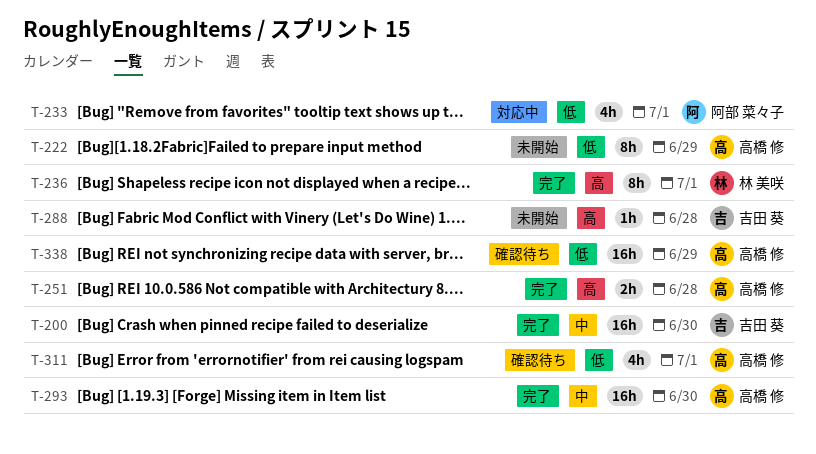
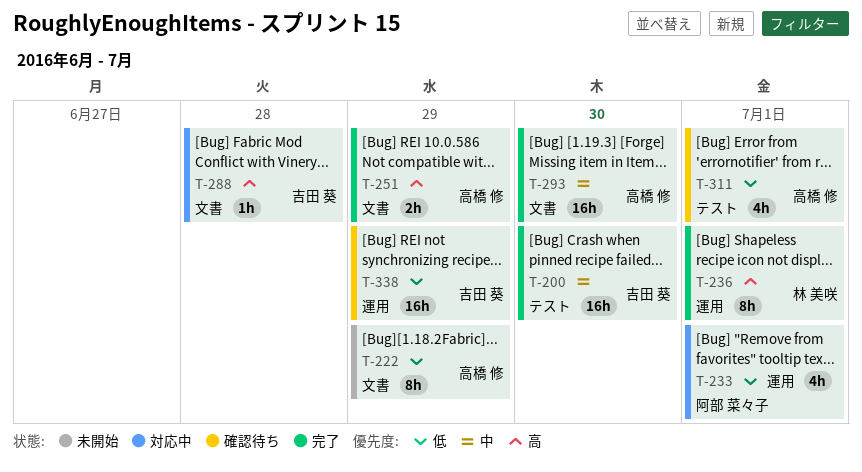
T-251, due: Jun 28 -> Jun 29
T-288, status: 未開始 -> 対応中
T-338, owner: 高橋 修 -> 吉田 葵

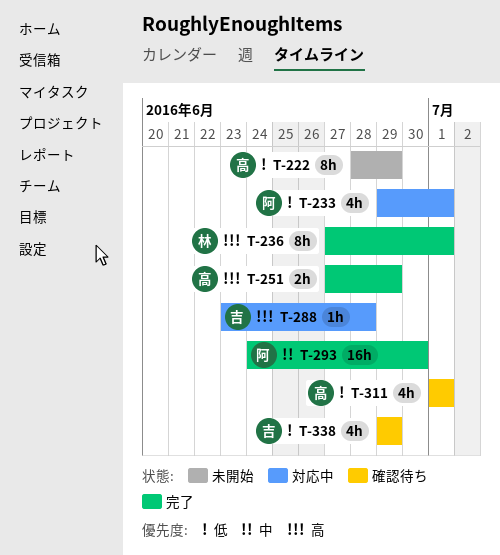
T-200: present -> none
T-293, owner: 高橋 修 -> 阿部 菜々子
T-338, estimate: 16h -> 4h

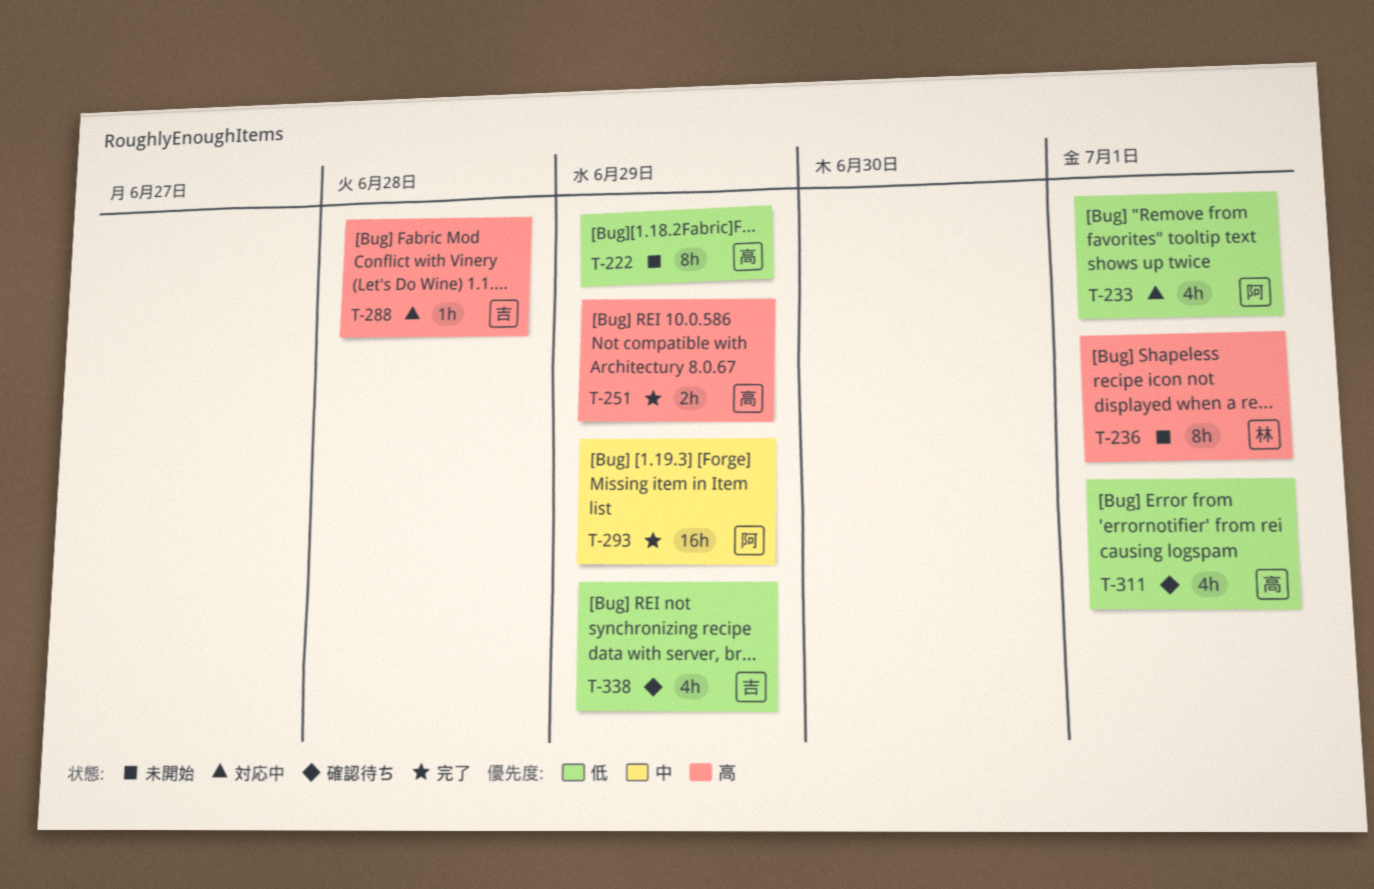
T-236, status: 完了 -> 未開始
T-293, due: Jun 30 -> Jun 29

